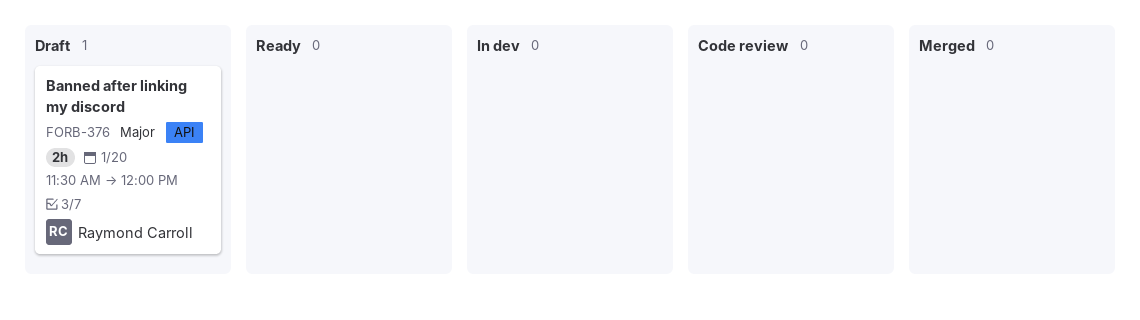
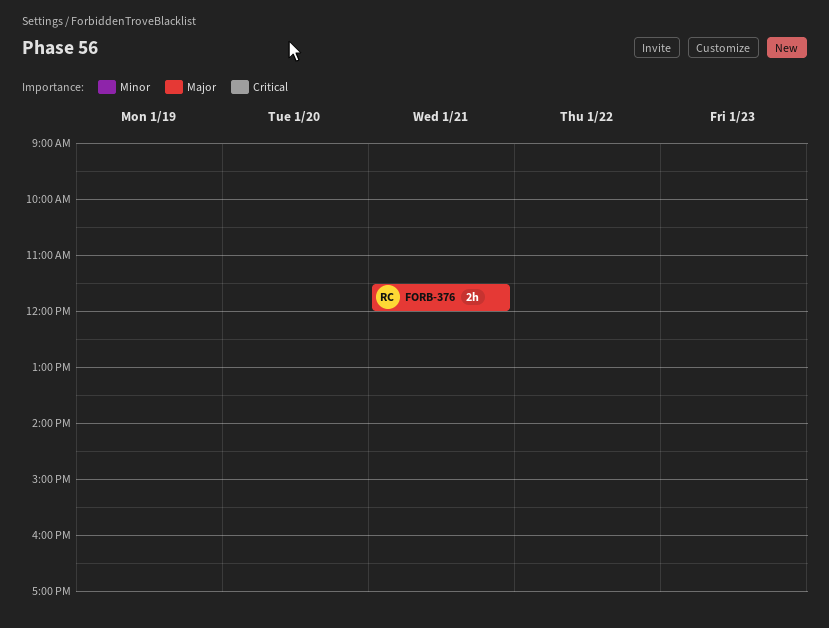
FORB-376, day: Jan 20 -> Jan 21

